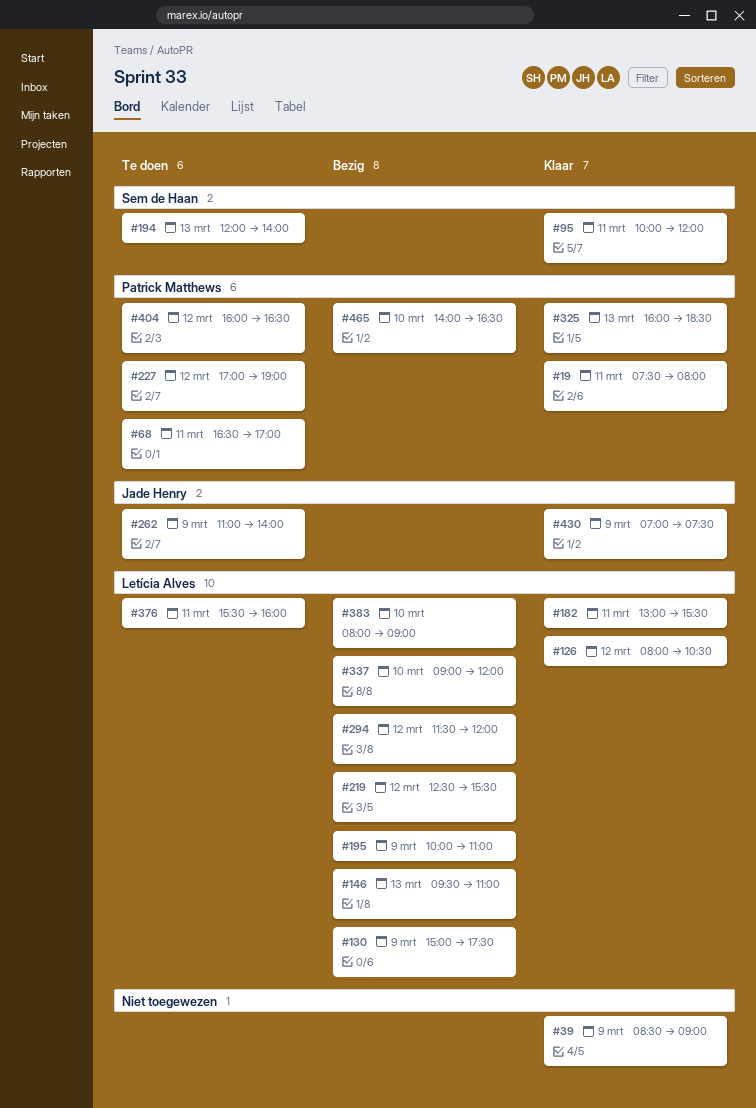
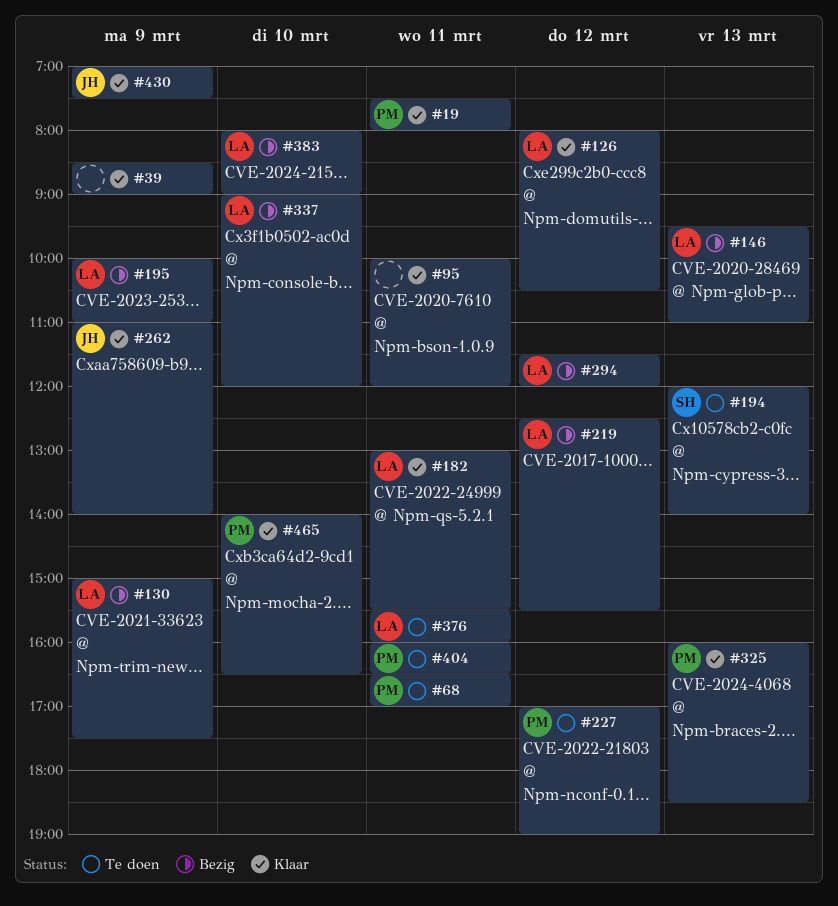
#95, owner: Sem de Haan -> none
#262, status: Te doen -> Klaar
#404, day: Mar 12 -> Mar 11
#465, status: Bezig -> Klaar

